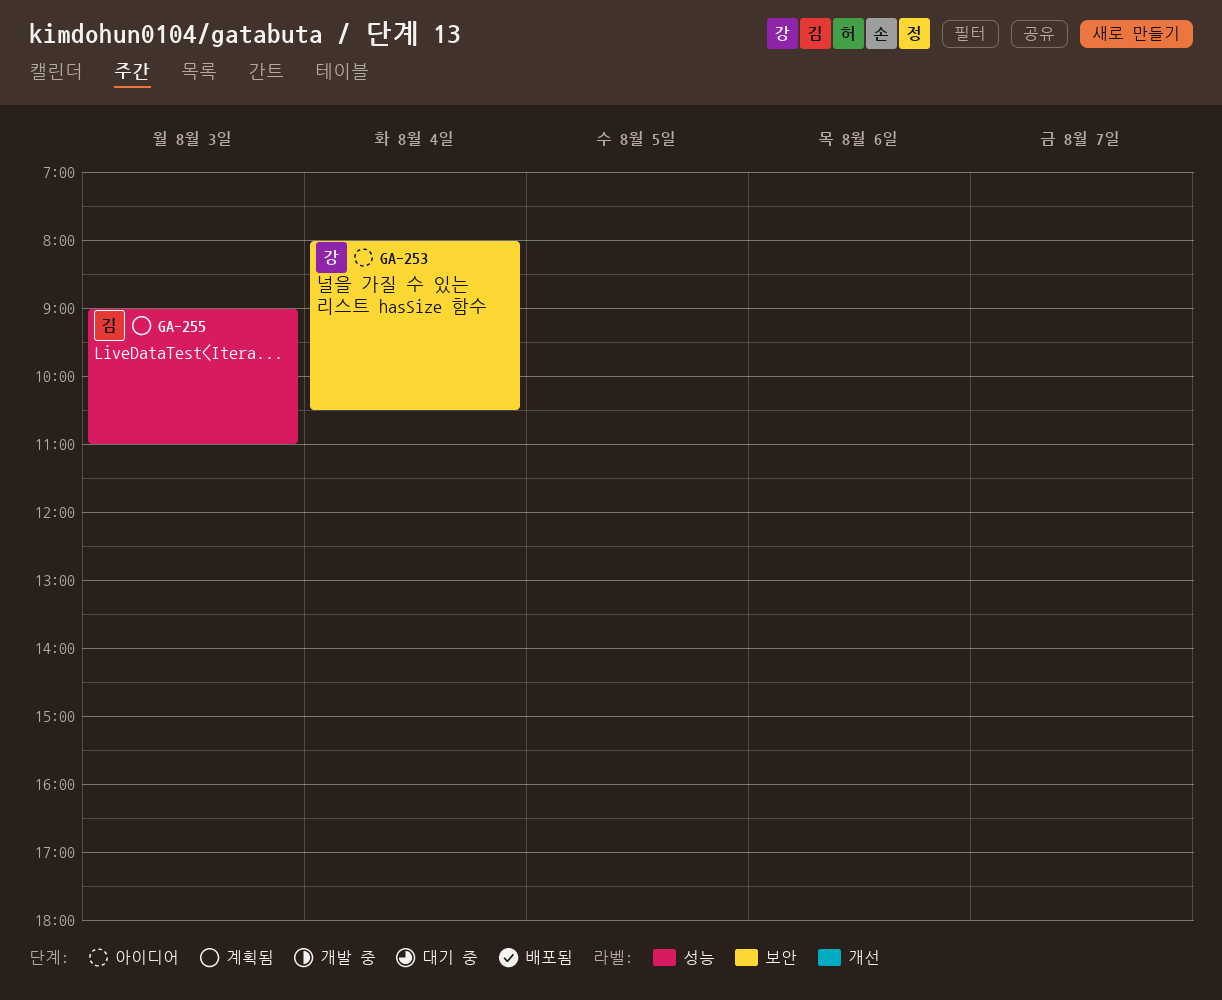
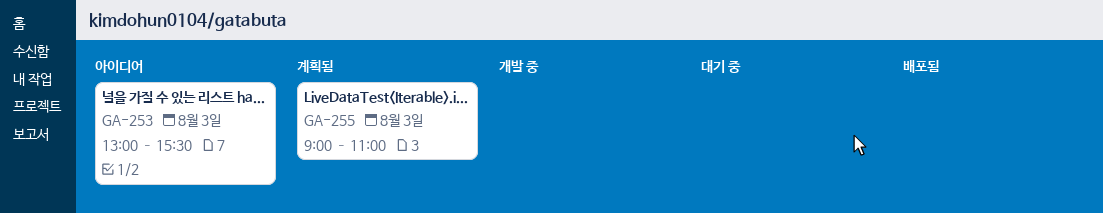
GA-253, day: Aug 4 -> Aug 3
GA-253, begins: 08:00 -> 13:00
GA-253, ends: 10:30 -> 15:30

